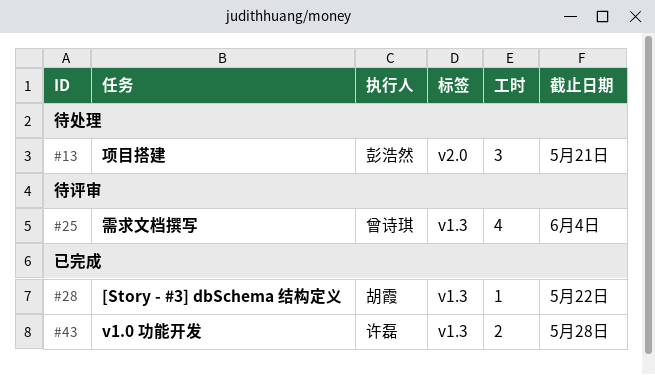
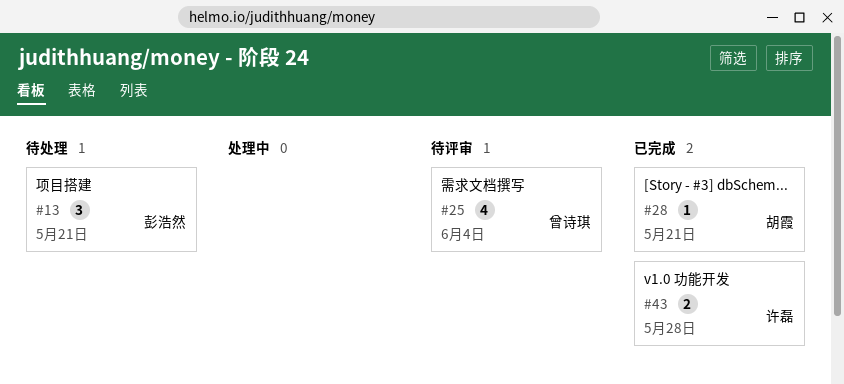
#28, due: May 22 -> May 21

